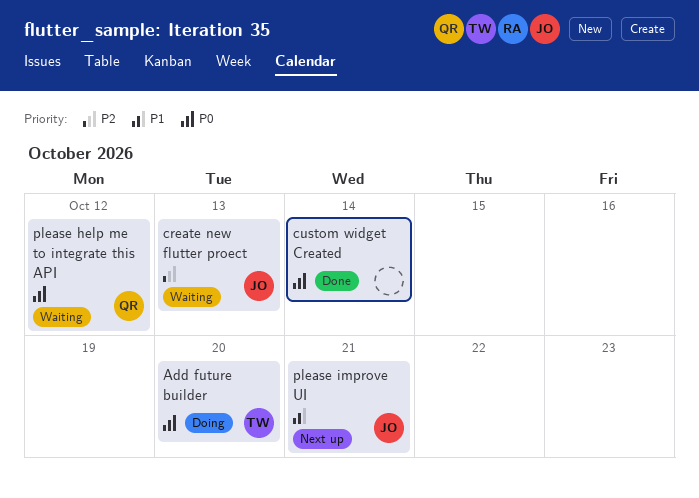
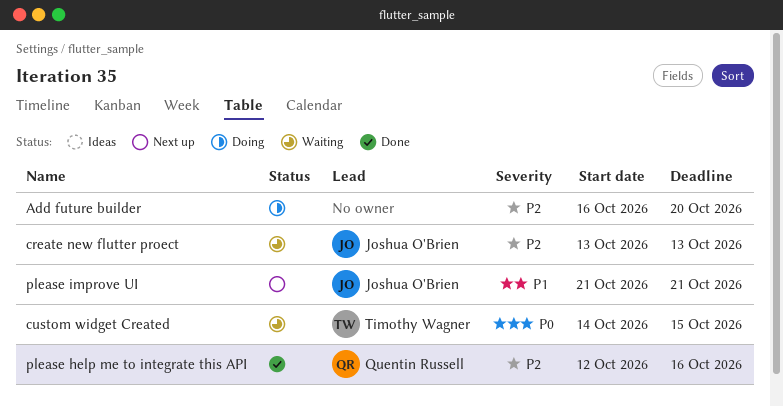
Add future builder, owner: Timothy Wagner -> none
Add future builder, priority: P0 -> P2
custom widget Created, status: Done -> Waiting
custom widget Created, owner: none -> Timothy Wagner
custom widget Created, due: Oct 14 -> Oct 15
please help me to integrate this API, status: Waiting -> Done
please help me to integrate this API, priority: P0 -> P2
please help me to integrate this API, due: Oct 12 -> Oct 16

